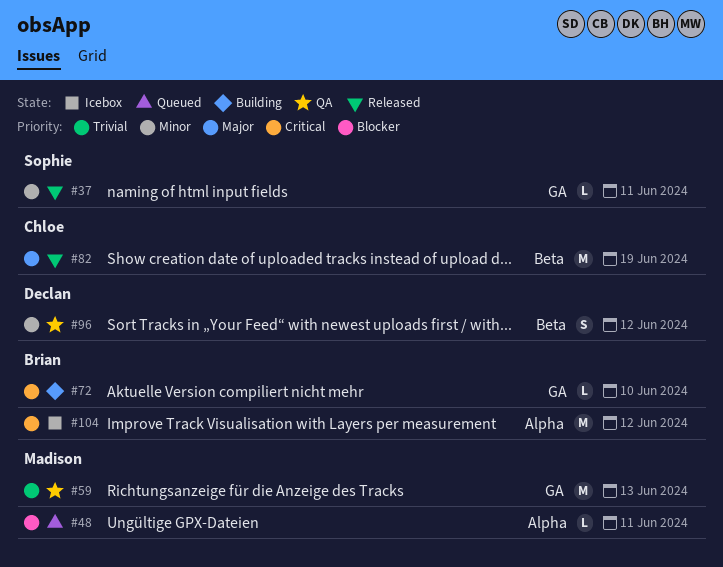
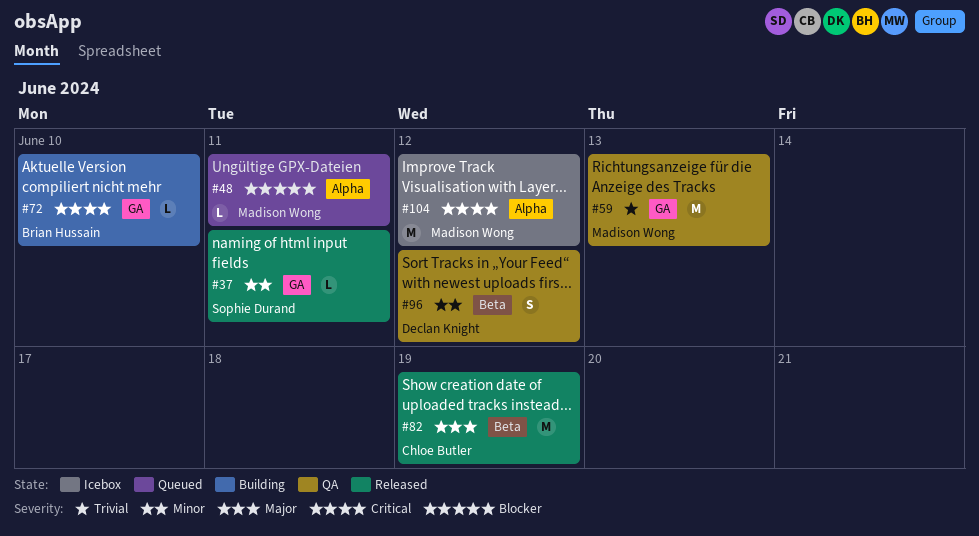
#104, owner: Brian Hussain -> Madison Wong

